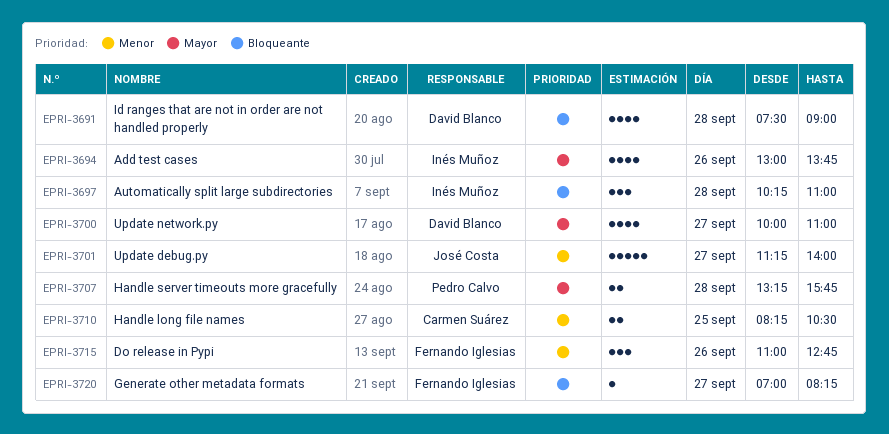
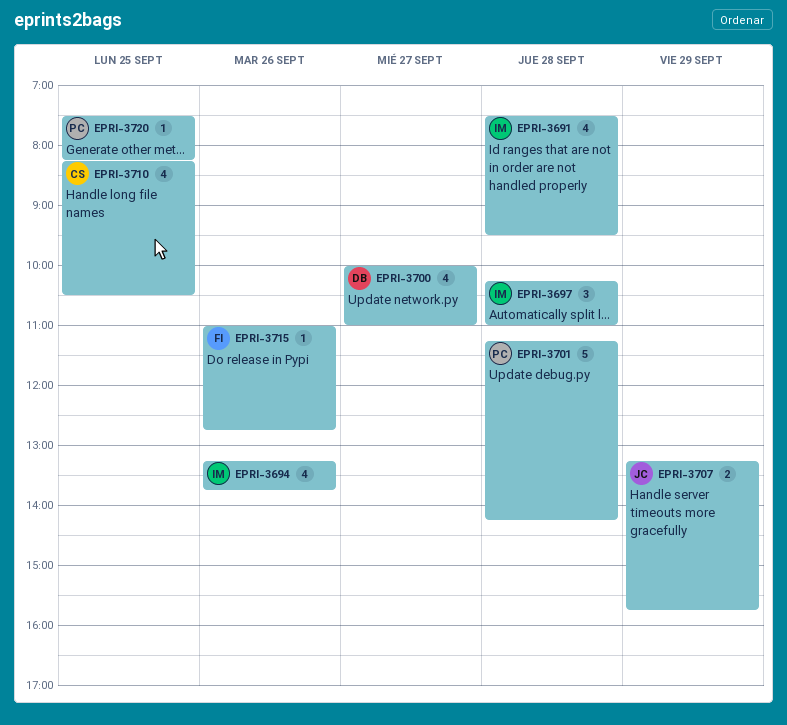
EPRI-3691, owner: David Blanco -> Inés Muñoz
EPRI-3691, ends: 09:00 -> 09:30
EPRI-3694, begins: 13:00 -> 13:15
EPRI-3701, owner: José Costa -> Pedro Calvo
EPRI-3701, day: Sep 27 -> Sep 28
EPRI-3701, ends: 14:00 -> 14:15
EPRI-3707, owner: Pedro Calvo -> José Costa
EPRI-3707, day: Sep 28 -> Sep 29
EPRI-3710, estimate: 2 -> 4
EPRI-3715, estimate: 3 -> 1
EPRI-3720, owner: Fernando Iglesias -> Pedro Calvo
EPRI-3720, day: Sep 27 -> Sep 25
EPRI-3720, begins: 07:00 -> 07:30

